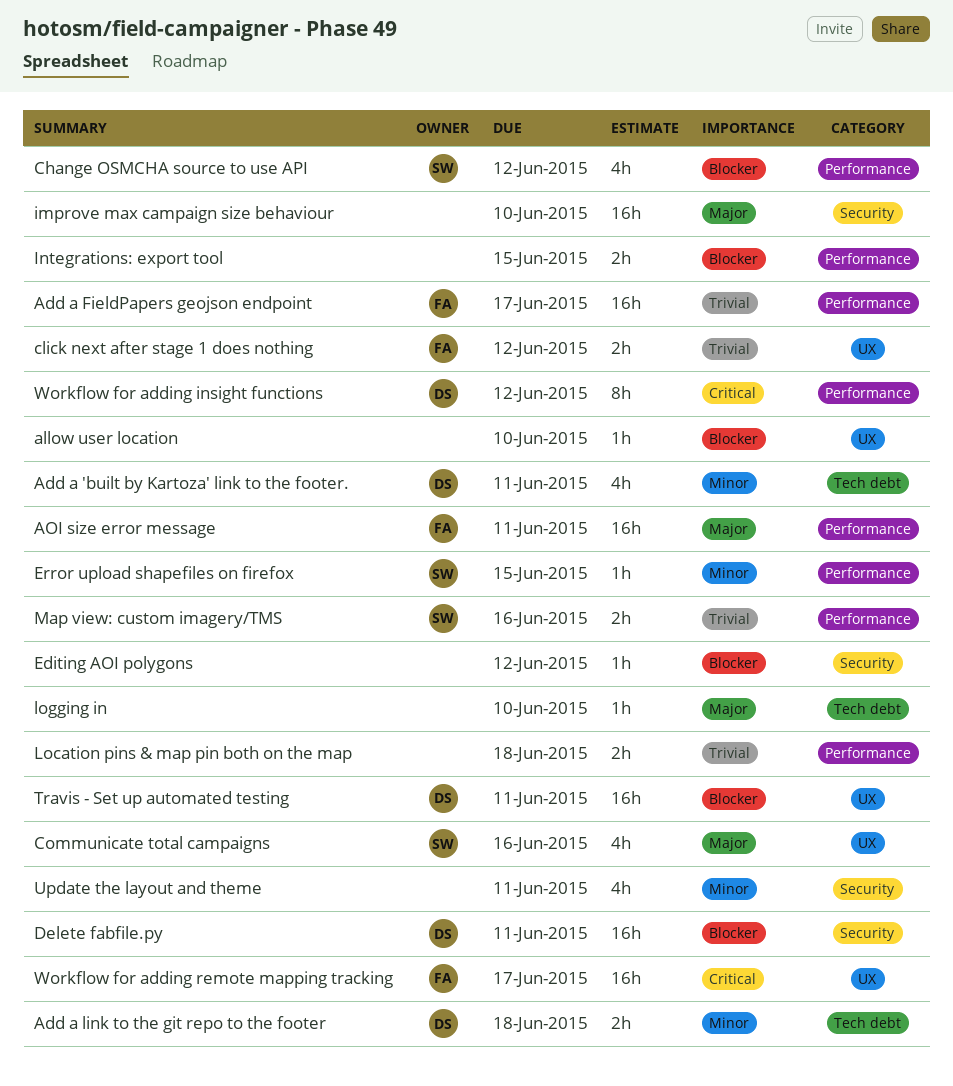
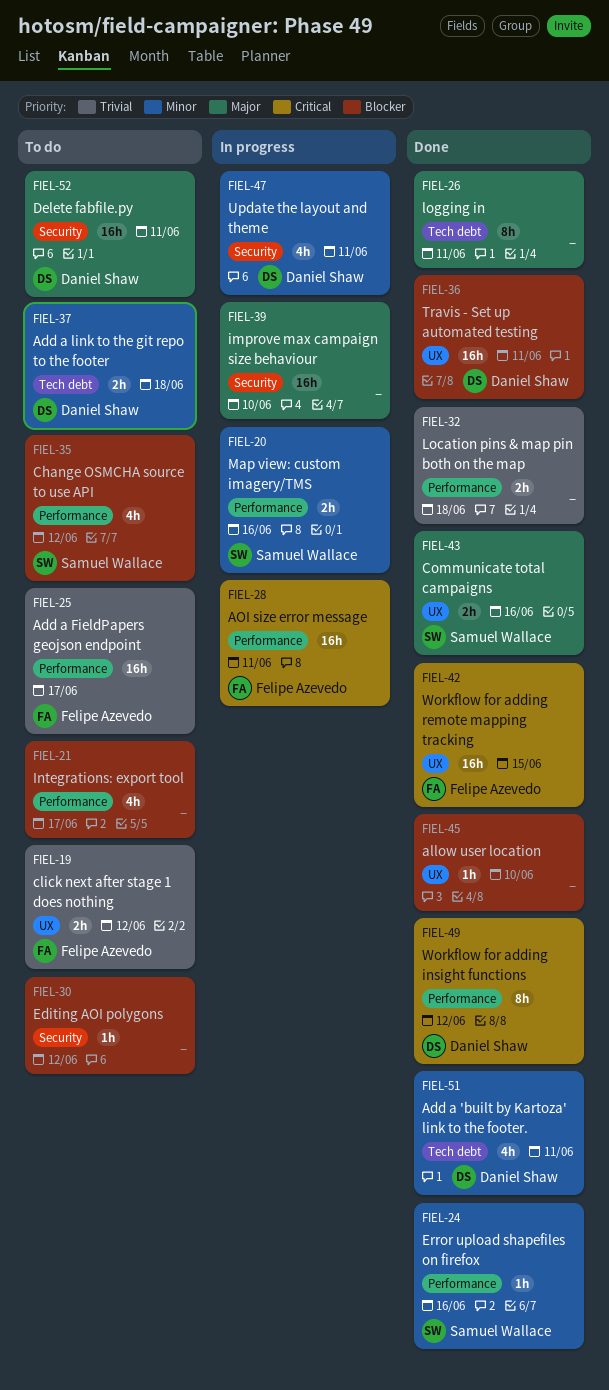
AOI size error message, priority: Major -> Critical
Communicate total campaigns, estimate: 4h -> 2h
Delete fabfile.py, priority: Blocker -> Major
Error upload shapefiles on firefox, due: Jun 15 -> Jun 16
Integrations: export tool, estimate: 2h -> 4h
Integrations: export tool, due: Jun 15 -> Jun 17
logging in, estimate: 1h -> 8h
logging in, due: Jun 10 -> Jun 11
Map view: custom imagery/TMS, priority: Trivial -> Minor
Update the layout and theme, owner: none -> Daniel Shaw
Workflow for adding remote mapping tracking, due: Jun 17 -> Jun 15

